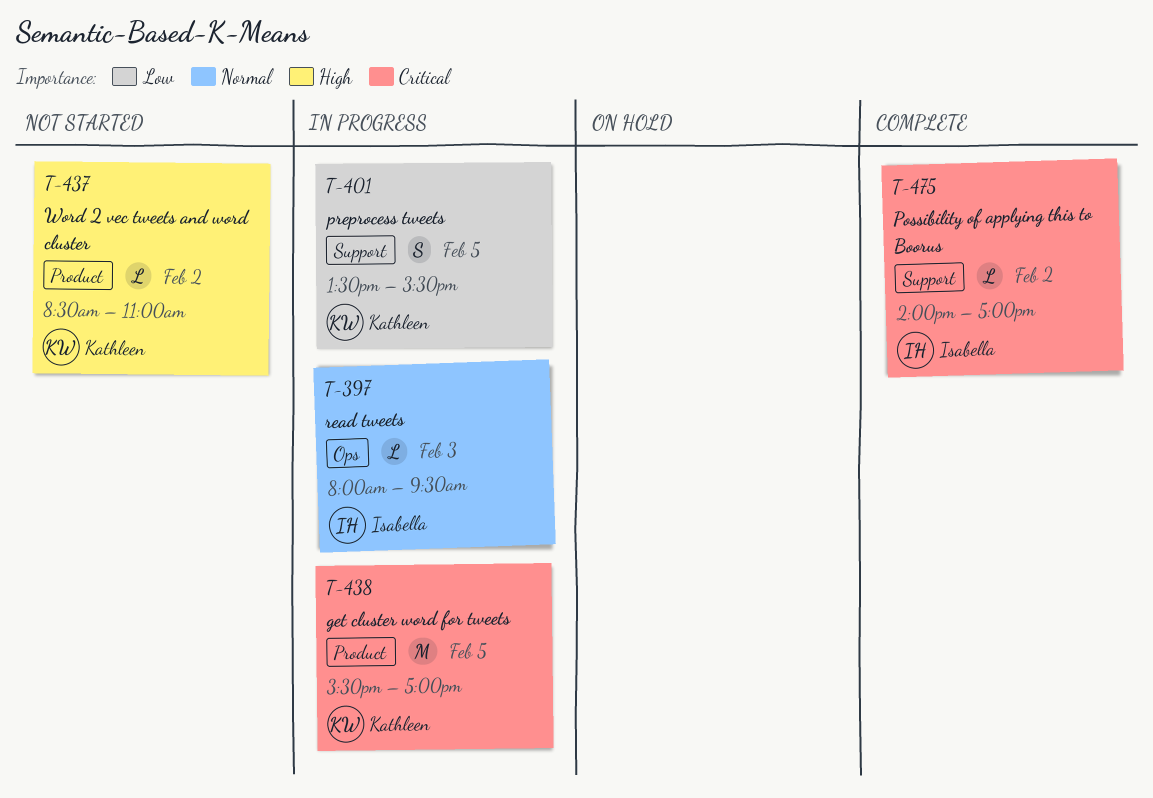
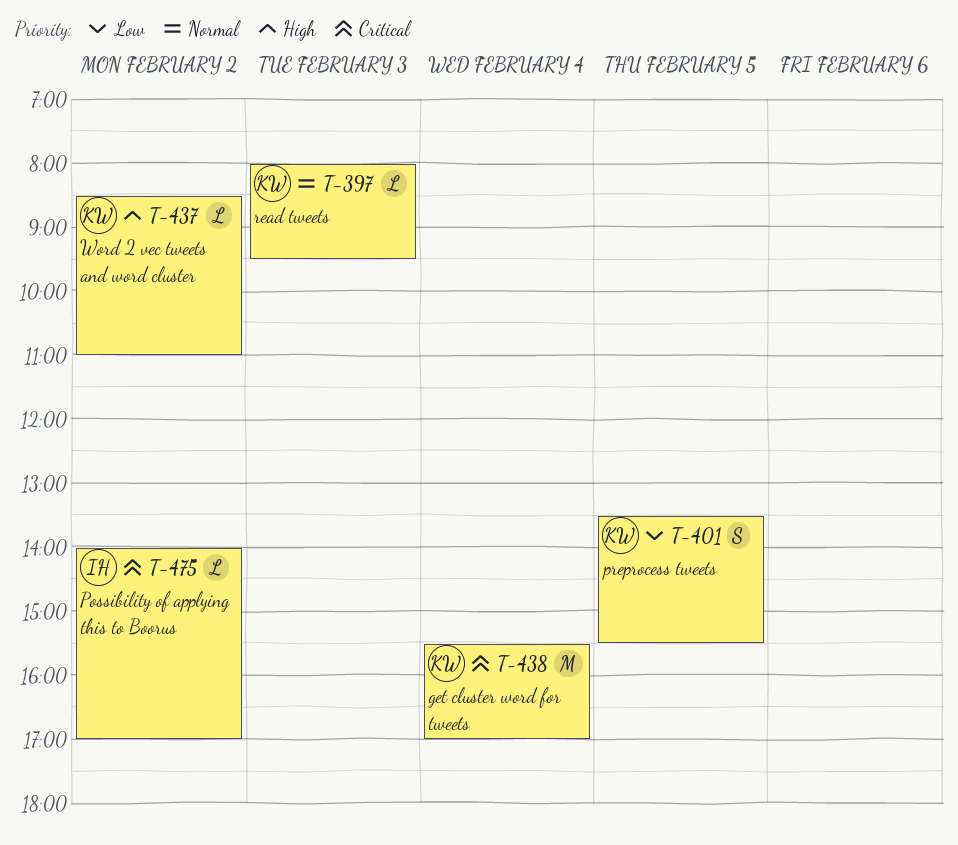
T-397, owner: Isabella -> Kathleen
T-438, day: Feb 5 -> Feb 4

